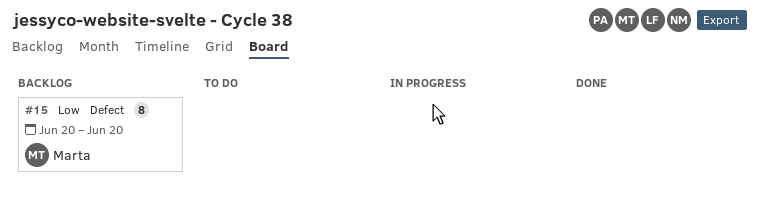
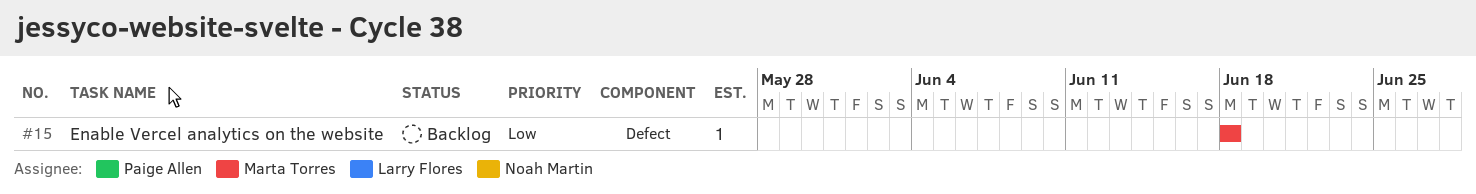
#15, estimate: 8 -> 1
#15, start: Jun 20 -> Jun 18
#15, due: Jun 20 -> Jun 18

